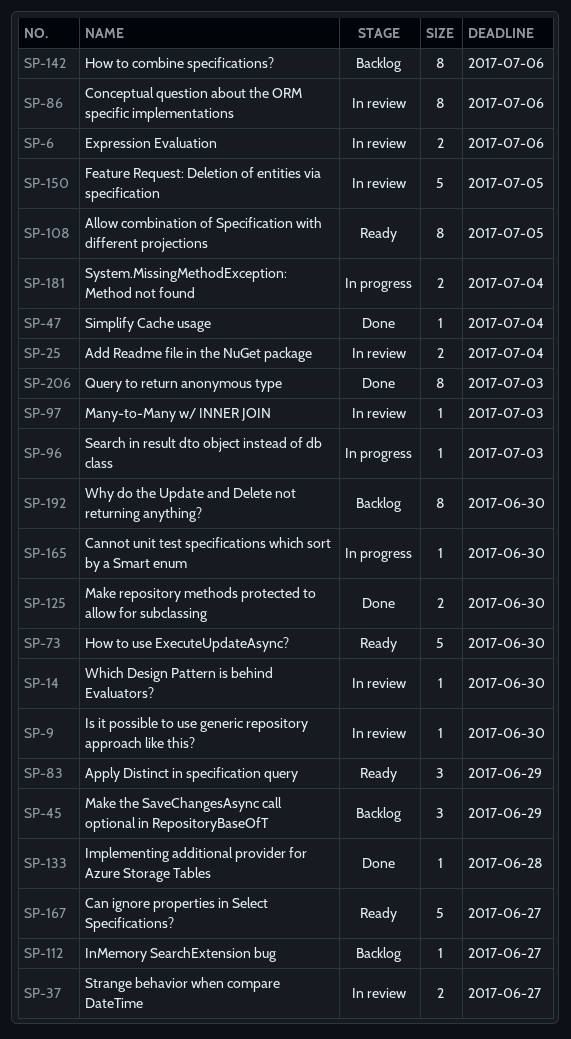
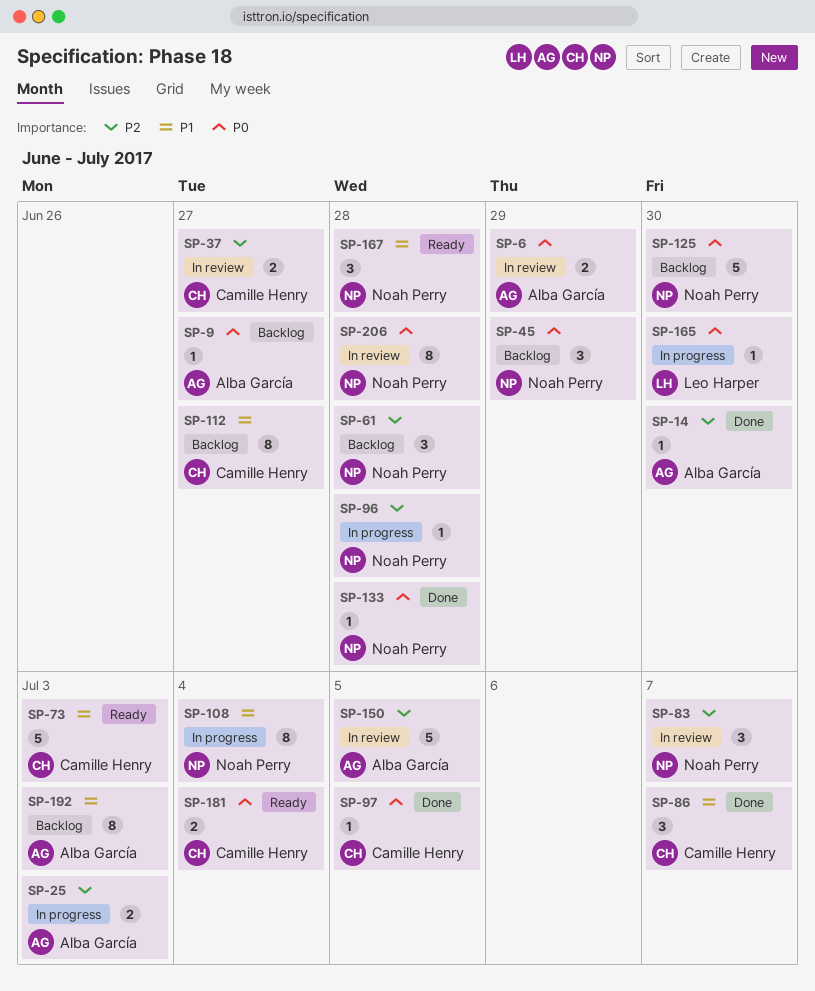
SP-6, due: Jul 6 -> Jun 29
SP-9, status: In review -> Backlog
SP-9, due: Jun 30 -> Jun 27
SP-14, status: In review -> Done
SP-25, status: In review -> In progress
SP-25, due: Jul 4 -> Jul 3
SP-47: present -> none
SP-61: none -> present
SP-73, due: Jun 30 -> Jul 3
SP-83, status: Ready -> In review
SP-83, due: Jun 29 -> Jul 7
SP-86, status: In review -> Done
SP-86, estimate: 8 -> 3
SP-86, due: Jul 6 -> Jul 7
SP-96, due: Jul 3 -> Jun 28
SP-97, status: In review -> Done
SP-97, due: Jul 3 -> Jul 5
SP-108, status: Ready -> In progress
SP-108, due: Jul 5 -> Jul 4
SP-112, estimate: 1 -> 8
SP-125, status: Done -> Backlog
SP-125, estimate: 2 -> 5
SP-142: present -> none
SP-167, estimate: 5 -> 3
SP-167, due: Jun 27 -> Jun 28
SP-181, status: In progress -> Ready
SP-192, due: Jun 30 -> Jul 3
SP-206, status: Done -> In review
SP-206, due: Jul 3 -> Jun 28

